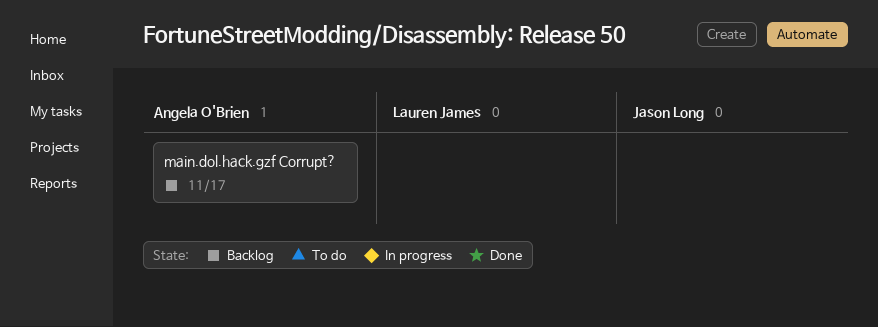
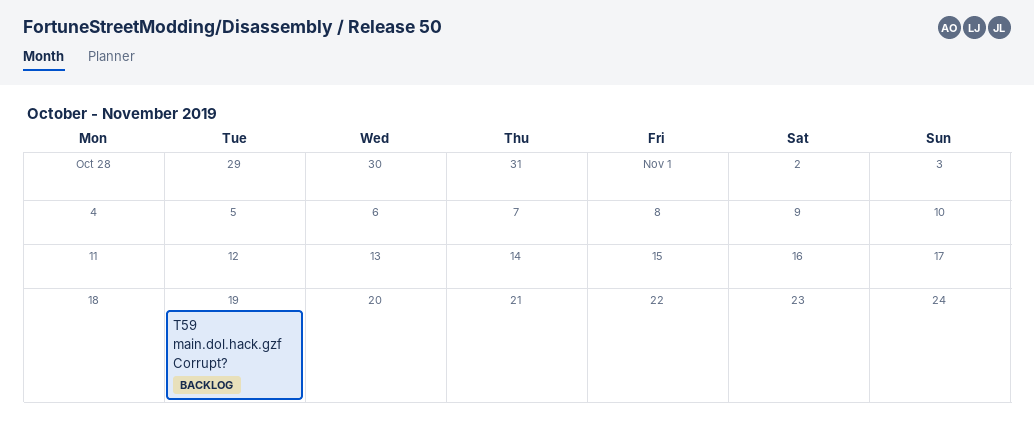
main.dol.hack.gzf Corrupt?, due: Nov 17 -> Nov 19

